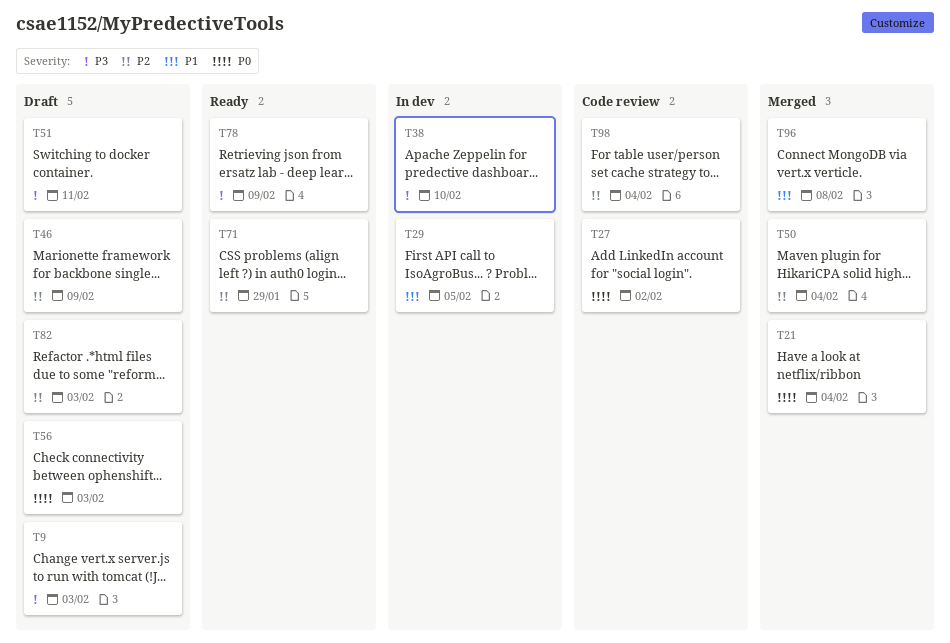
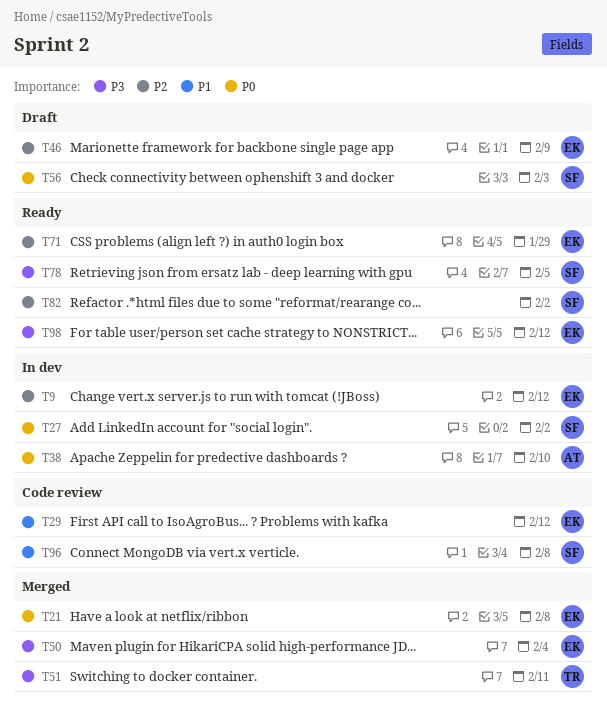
T9, status: Draft -> In dev
T9, priority: P3 -> P2
T9, due: Feb 3 -> Feb 12
T21, due: Feb 4 -> Feb 8
T27, status: Code review -> In dev
T29, status: In dev -> Code review
T29, due: Feb 5 -> Feb 12
T38, priority: P3 -> P0
T50, priority: P2 -> P3
T51, status: Draft -> Merged
T78, due: Feb 9 -> Feb 5
T82, status: Draft -> Ready
T82, due: Feb 3 -> Feb 2
T96, status: Merged -> Code review
T98, status: Code review -> Ready
T98, priority: P2 -> P3
T98, due: Feb 4 -> Feb 12

